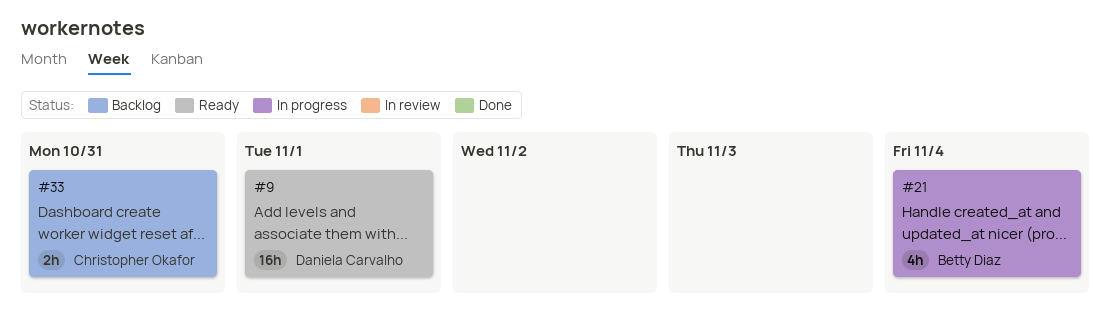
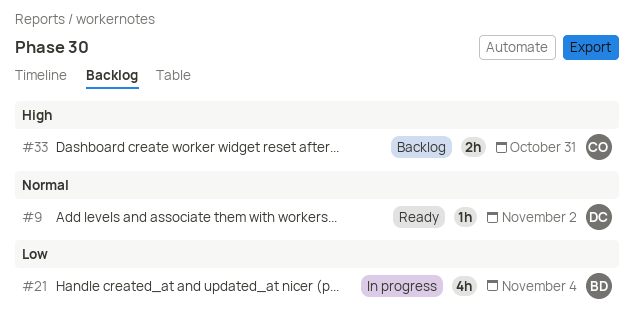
#9, estimate: 16h -> 1h
#9, due: Nov 1 -> Nov 2

